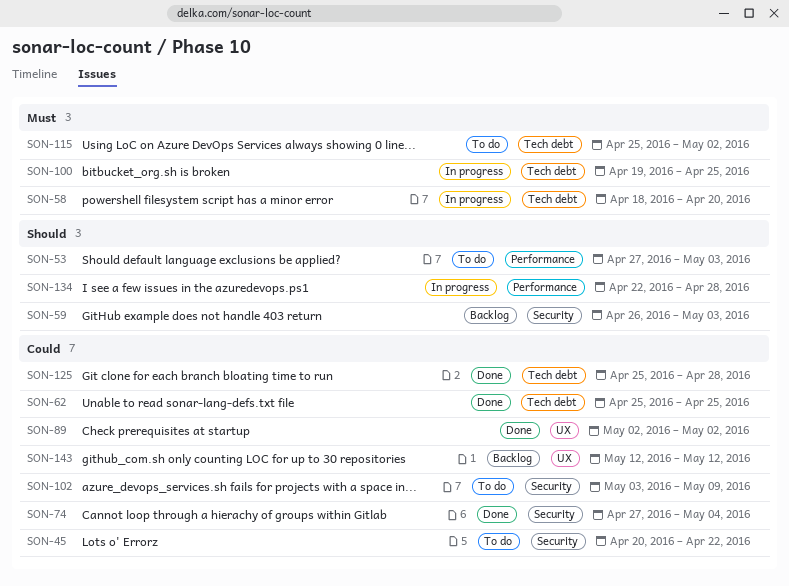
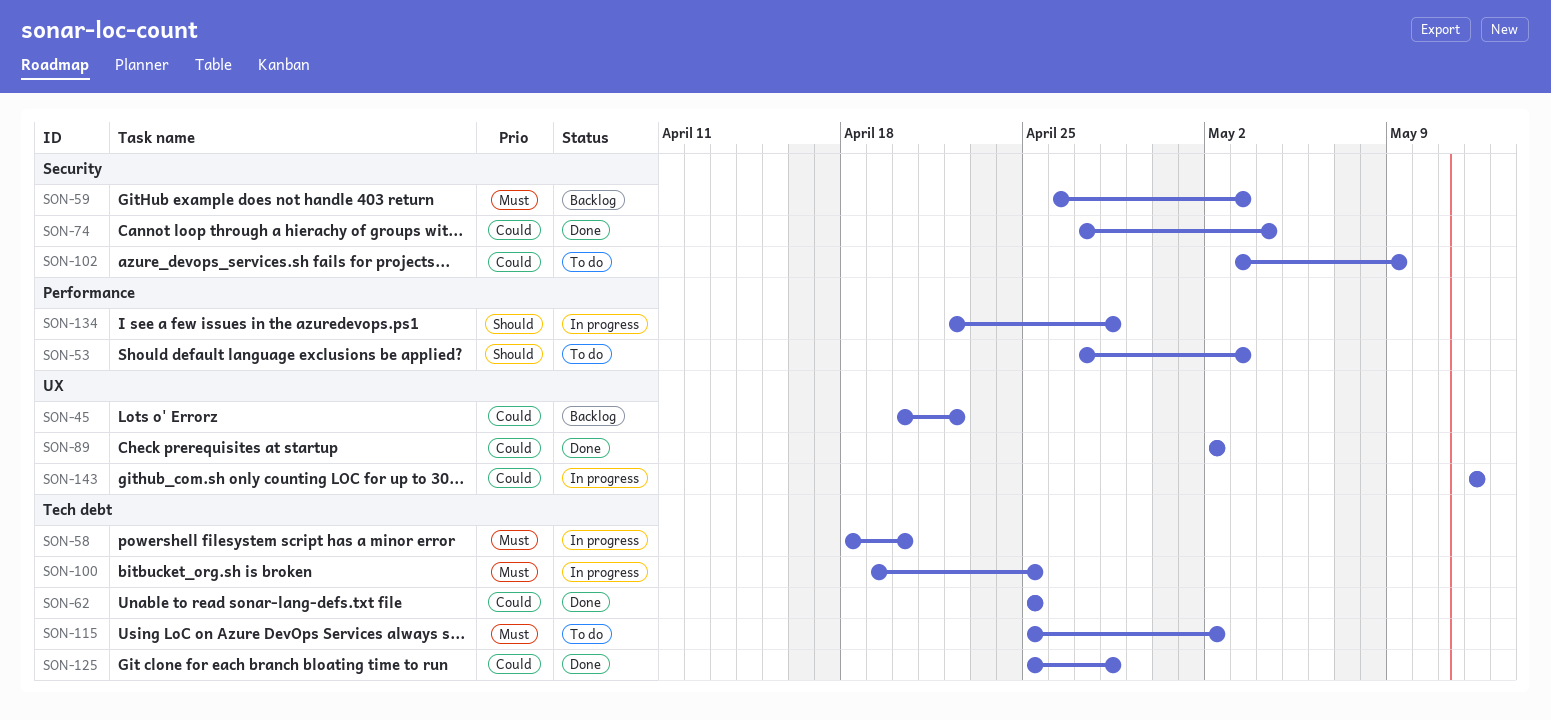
SON-45, status: To do -> Backlog
SON-45, label: Security -> UX
SON-59, priority: Should -> Must
SON-143, status: Backlog -> In progress

